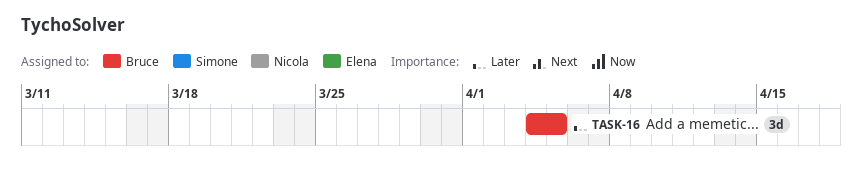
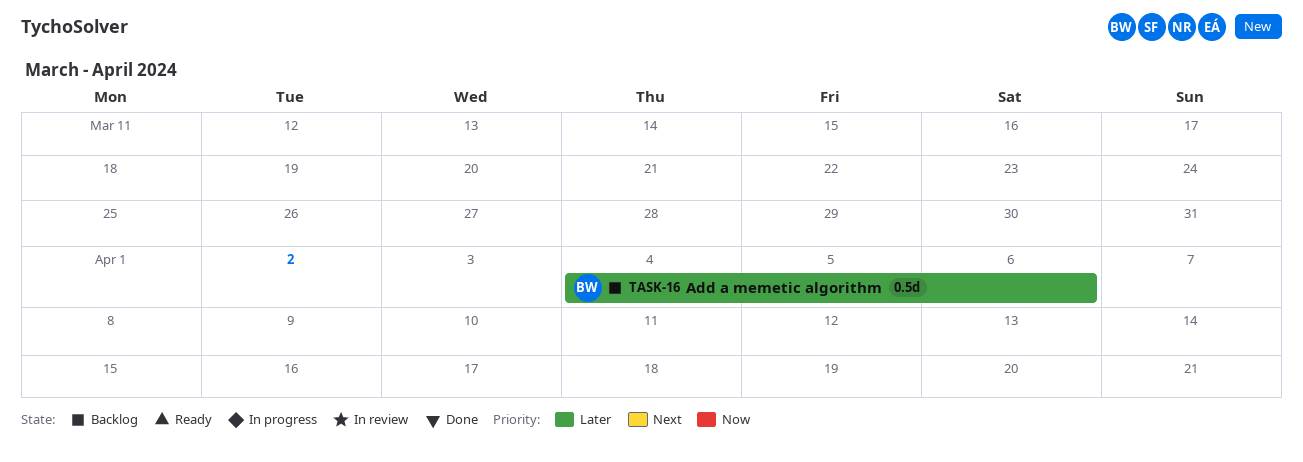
TASK-16, estimate: 3d -> 0.5d
TASK-16, due: Apr 5 -> Apr 6

